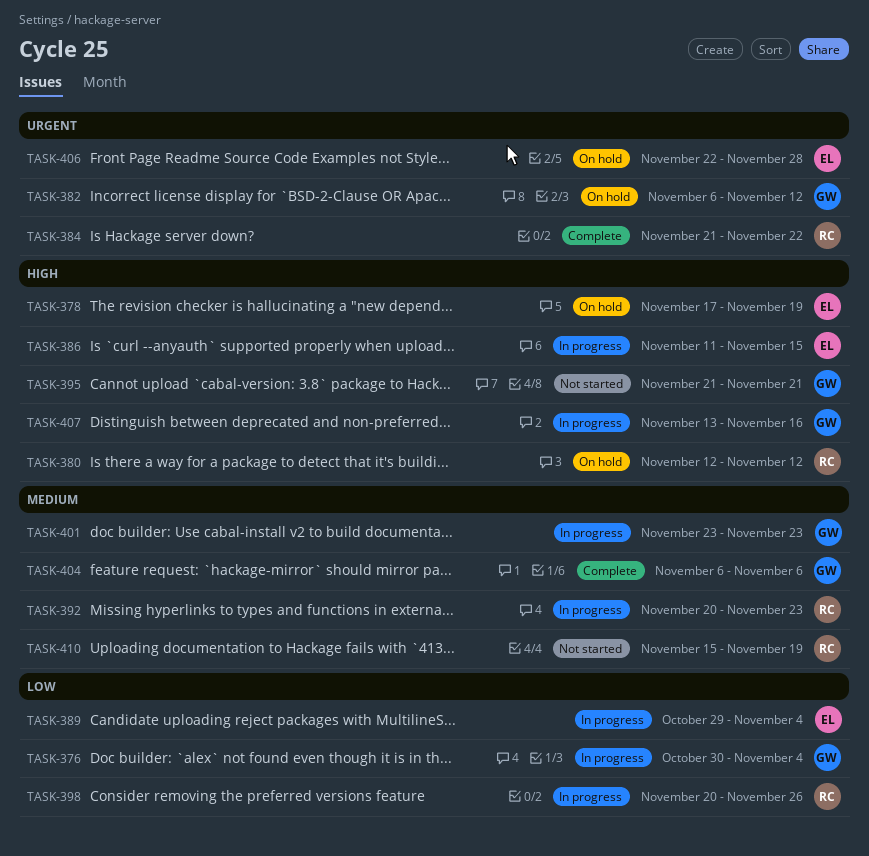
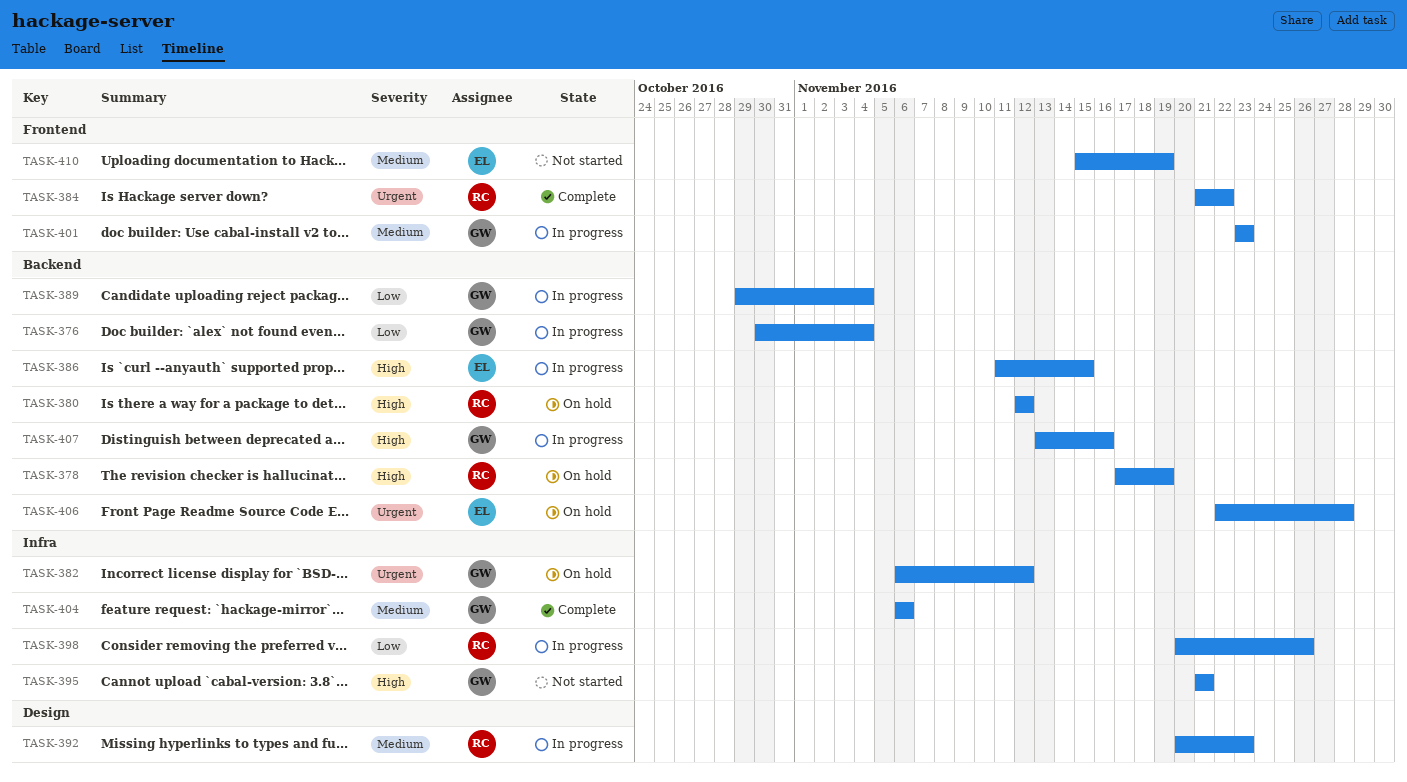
TASK-378, owner: EL -> RC
TASK-389, owner: EL -> GW
TASK-410, owner: RC -> EL

